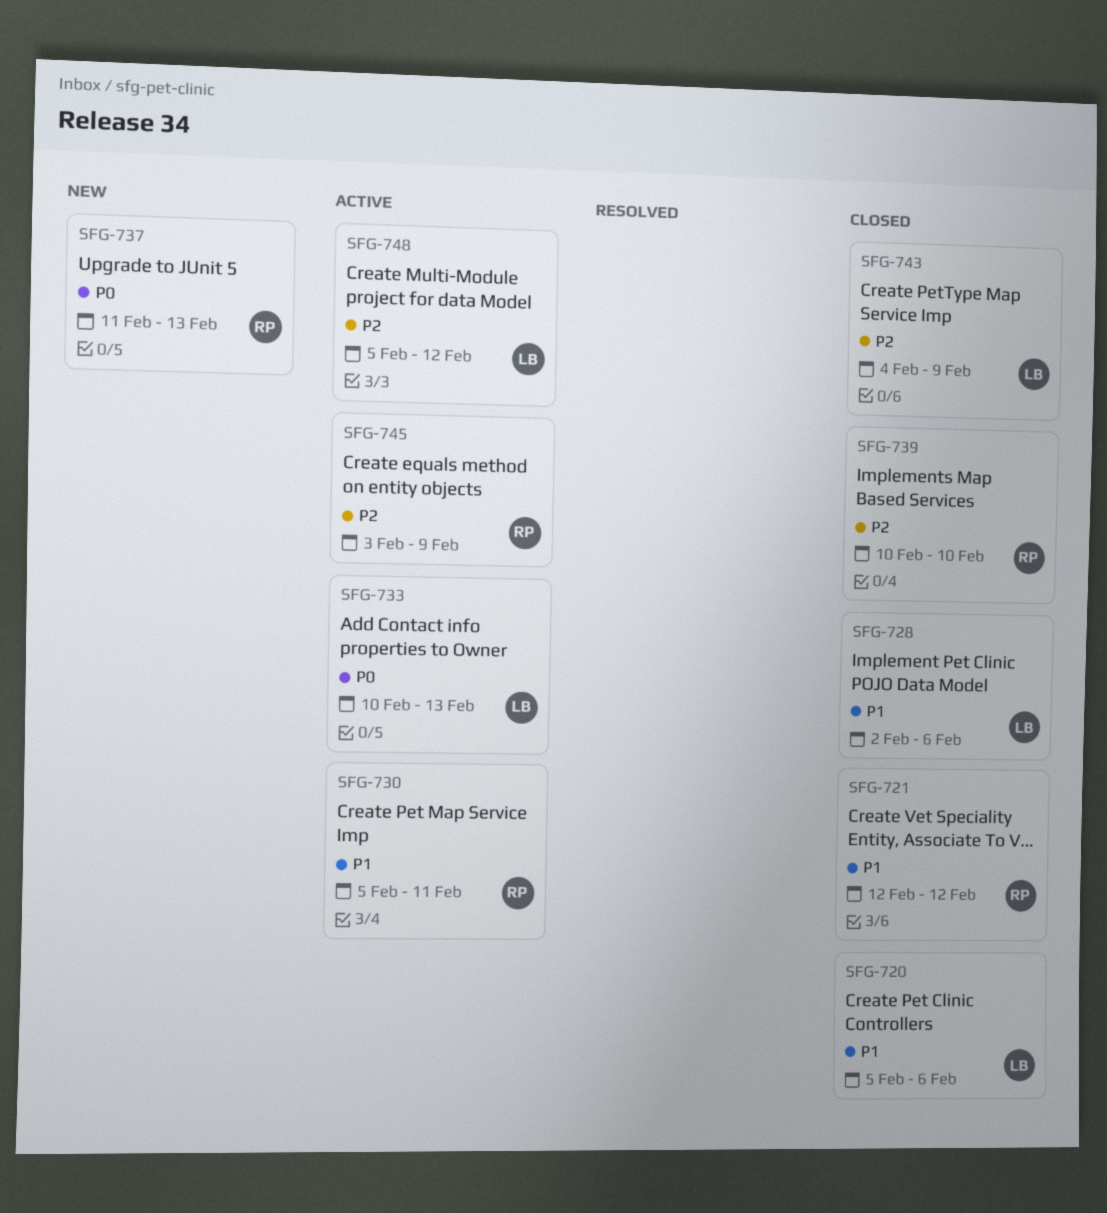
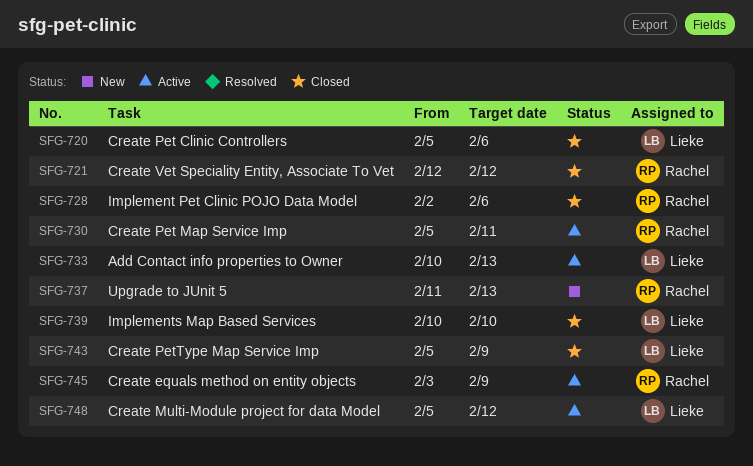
SFG-728, owner: Lieke -> Rachel
SFG-739, owner: Rachel -> Lieke
SFG-743, start: Feb 4 -> Feb 5

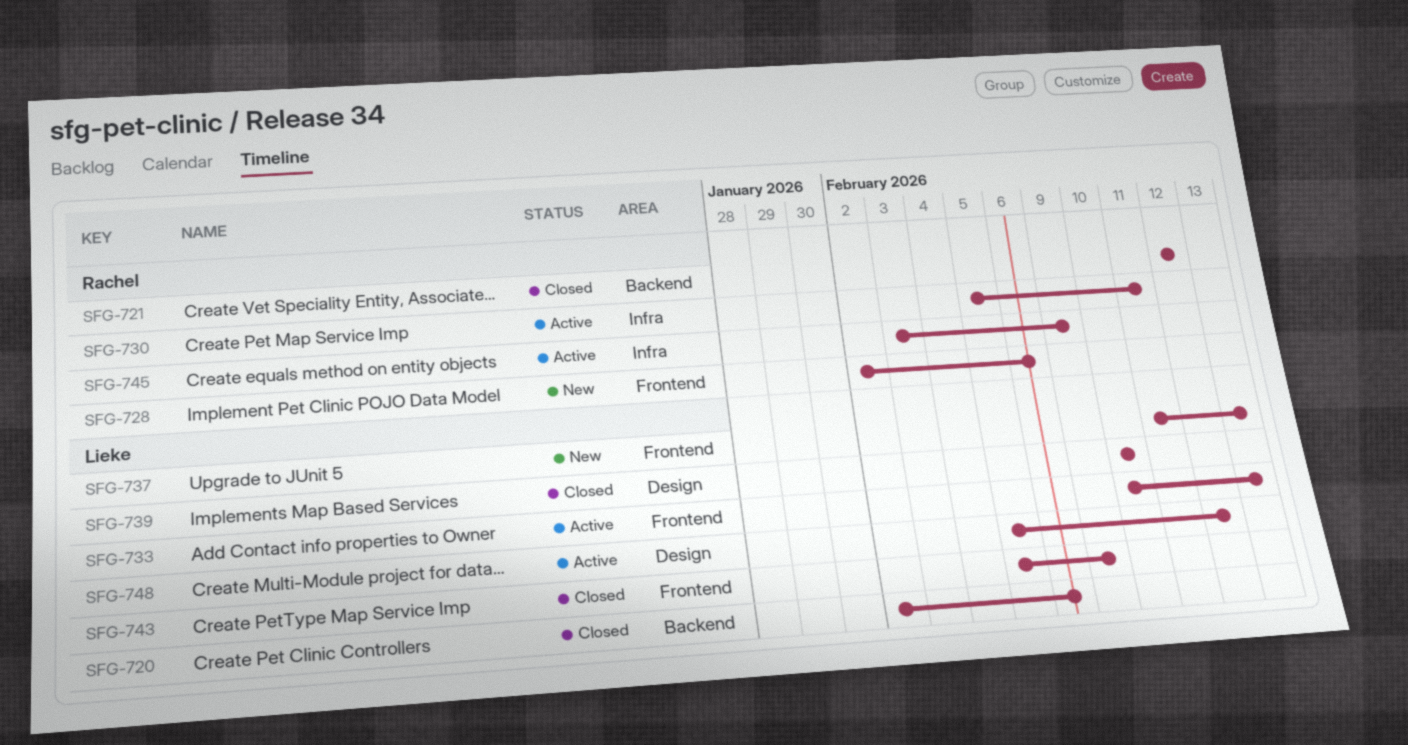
SFG-720, start: Feb 5 -> Feb 2
SFG-728, status: Closed -> New
SFG-737, owner: Rachel -> Lieke

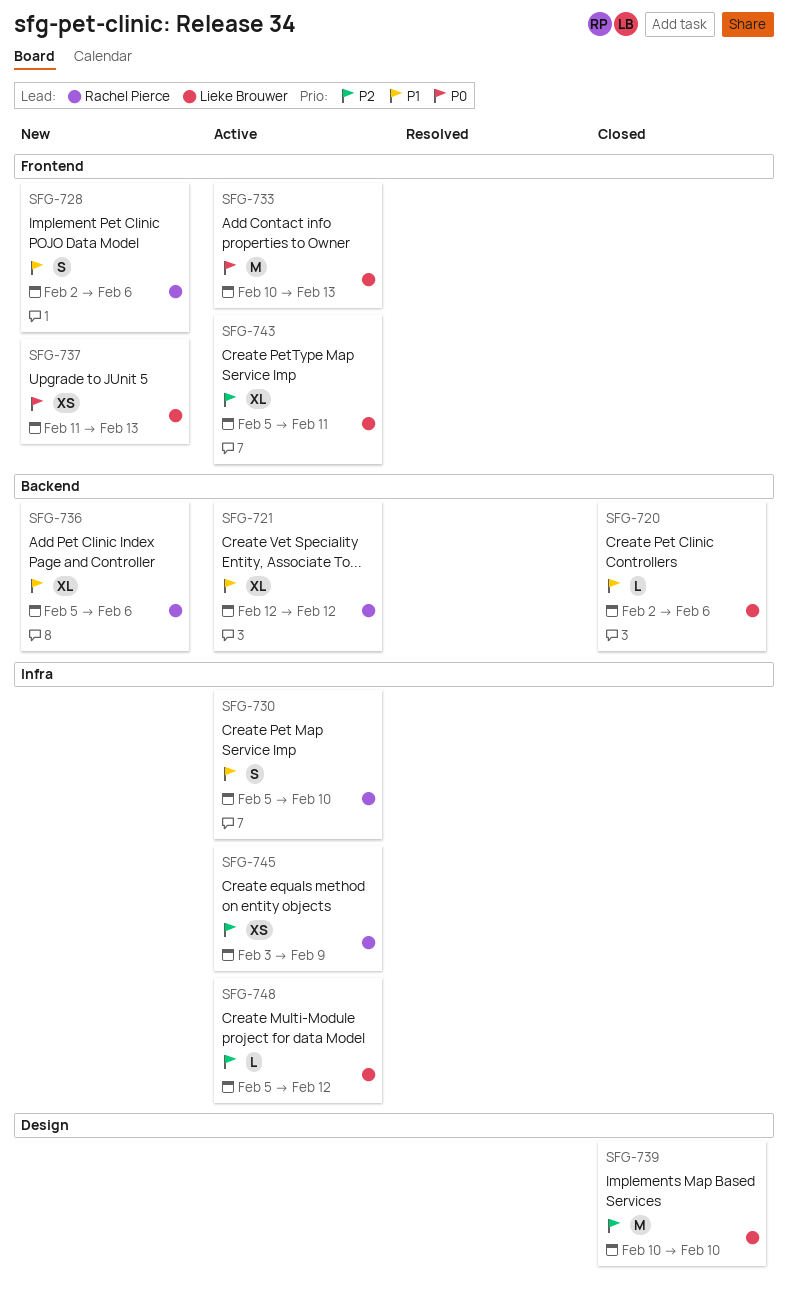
SFG-721, status: Closed -> Active
SFG-730, due: Feb 11 -> Feb 10
SFG-736: none -> present
SFG-743, status: Closed -> Active
SFG-743, due: Feb 9 -> Feb 11
SFG-748, label: Design -> Infra

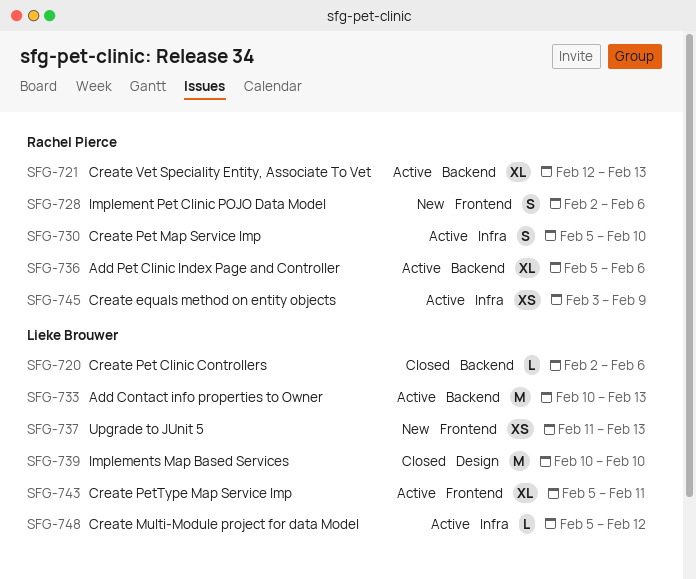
SFG-721, due: Feb 12 -> Feb 13
SFG-733, label: Frontend -> Backend
SFG-736, status: New -> Active

